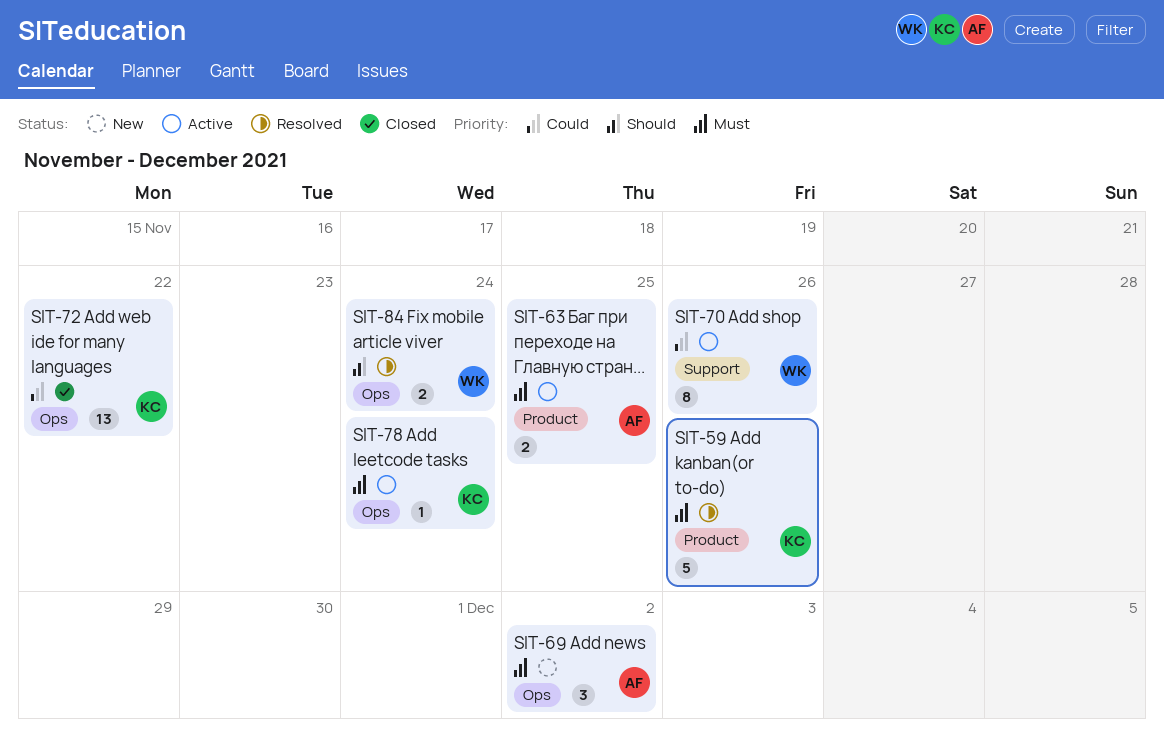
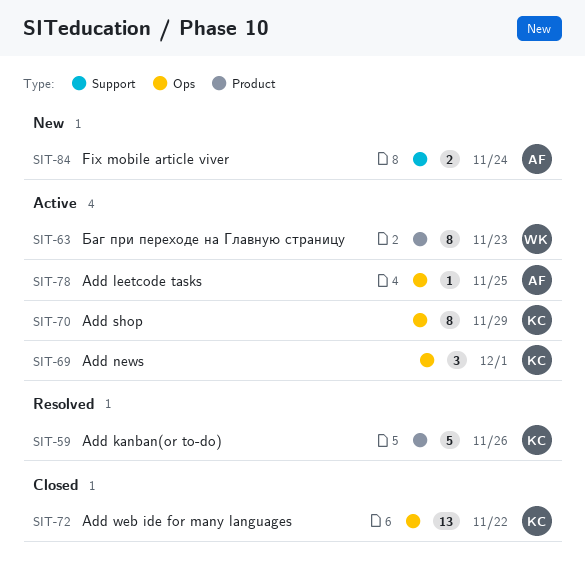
SIT-63, owner: AF -> WK
SIT-63, estimate: 2 -> 8
SIT-63, due: Nov 25 -> Nov 23
SIT-69, status: New -> Active
SIT-69, owner: AF -> KC
SIT-69, due: Dec 2 -> Dec 1
SIT-70, owner: WK -> KC
SIT-70, label: Support -> Ops
SIT-70, due: Nov 26 -> Nov 29
SIT-78, owner: KC -> AF
SIT-78, due: Nov 24 -> Nov 25
SIT-84, status: Resolved -> New
SIT-84, owner: WK -> AF
SIT-84, label: Ops -> Support

